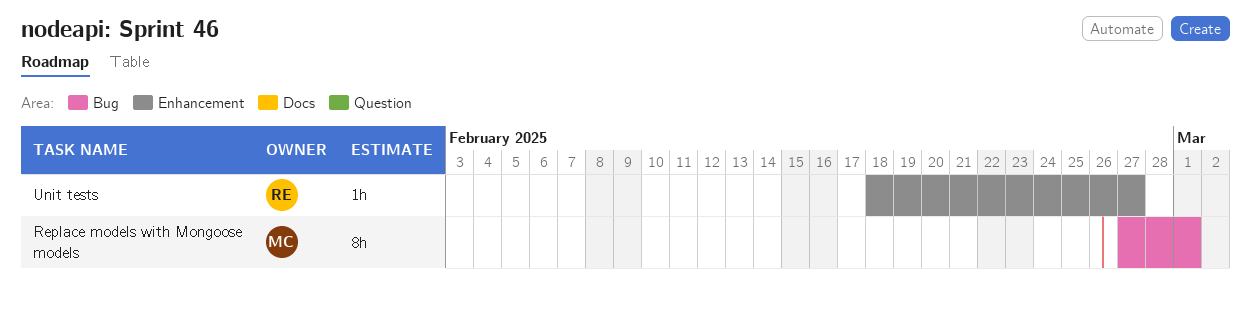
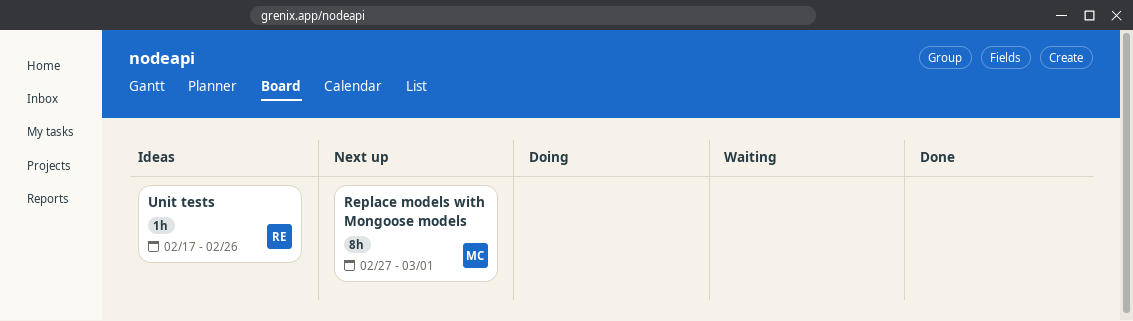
Unit tests, start: Feb 18 -> Feb 17
Unit tests, due: Feb 27 -> Feb 26

